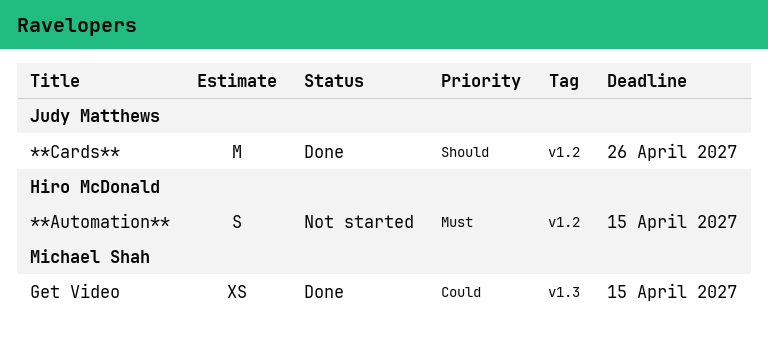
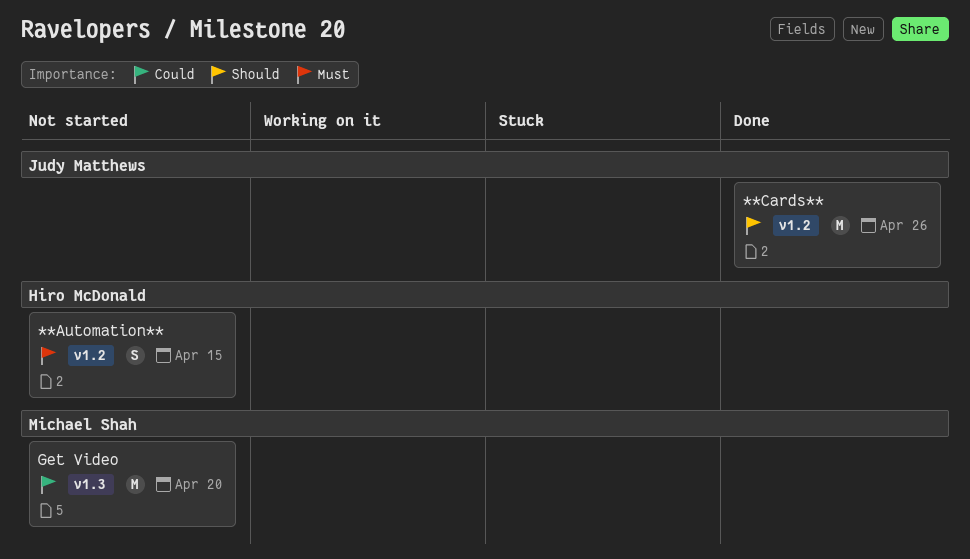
Get Video, status: Done -> Not started
Get Video, estimate: XS -> M
Get Video, due: Apr 15 -> Apr 20

